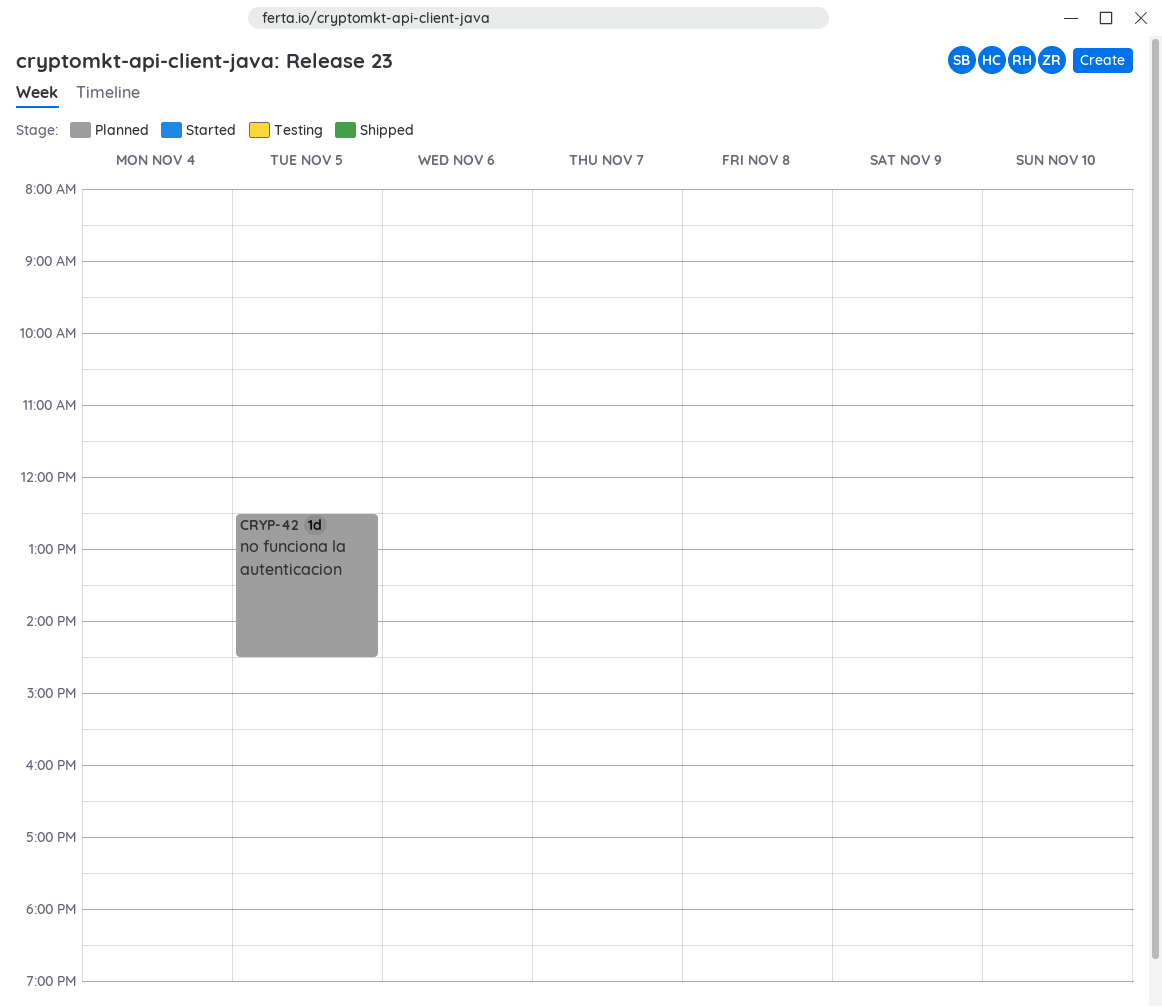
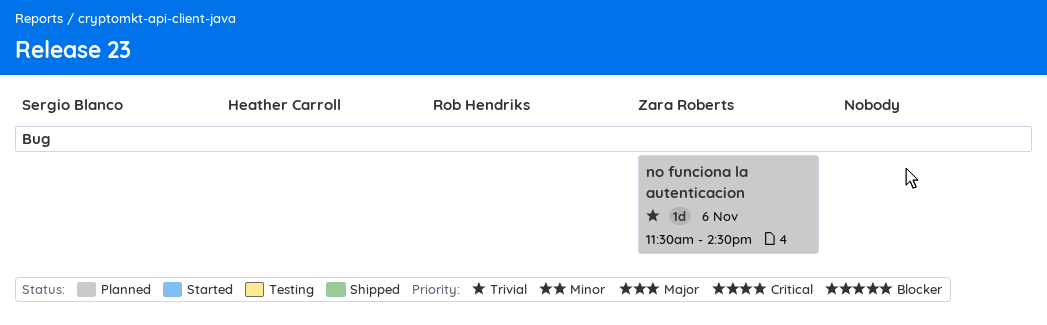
no funciona la autenticacion, day: Nov 5 -> Nov 6
no funciona la autenticacion, begins: 12:30 -> 11:30

